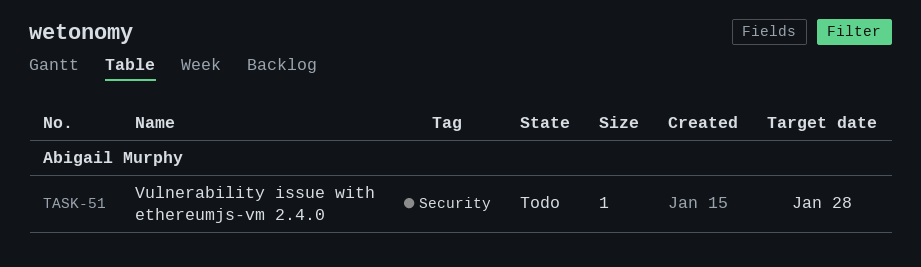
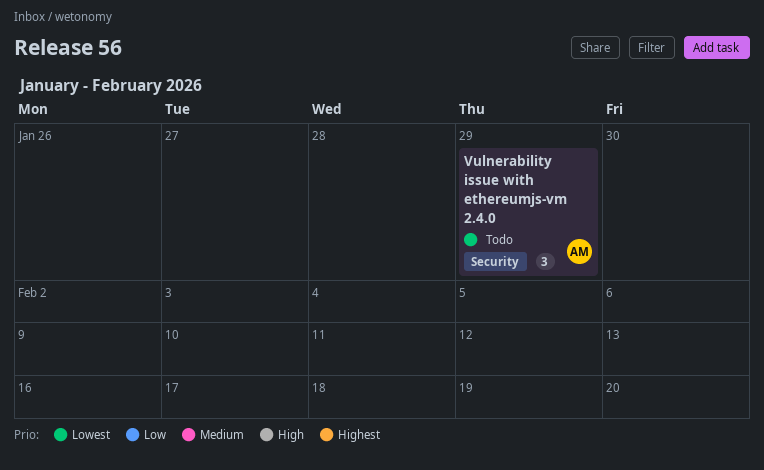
Vulnerability issue with ethereumjs-vm 2.4.0, estimate: 1 -> 3
Vulnerability issue with ethereumjs-vm 2.4.0, due: Jan 28 -> Jan 29

